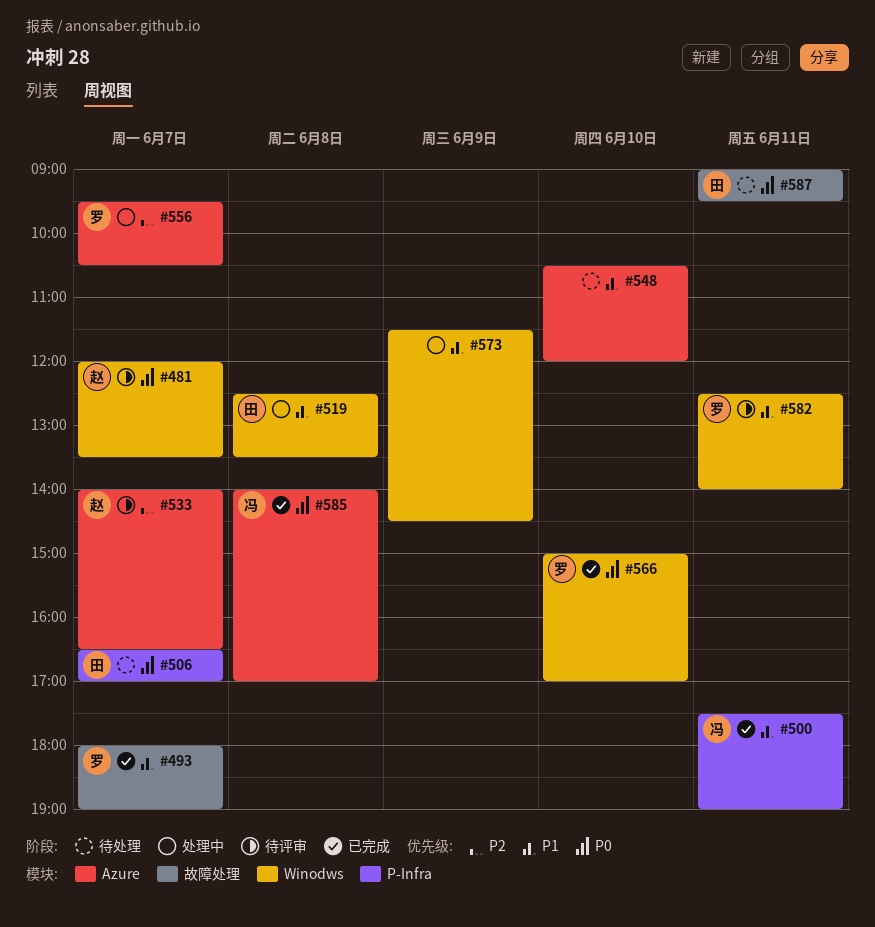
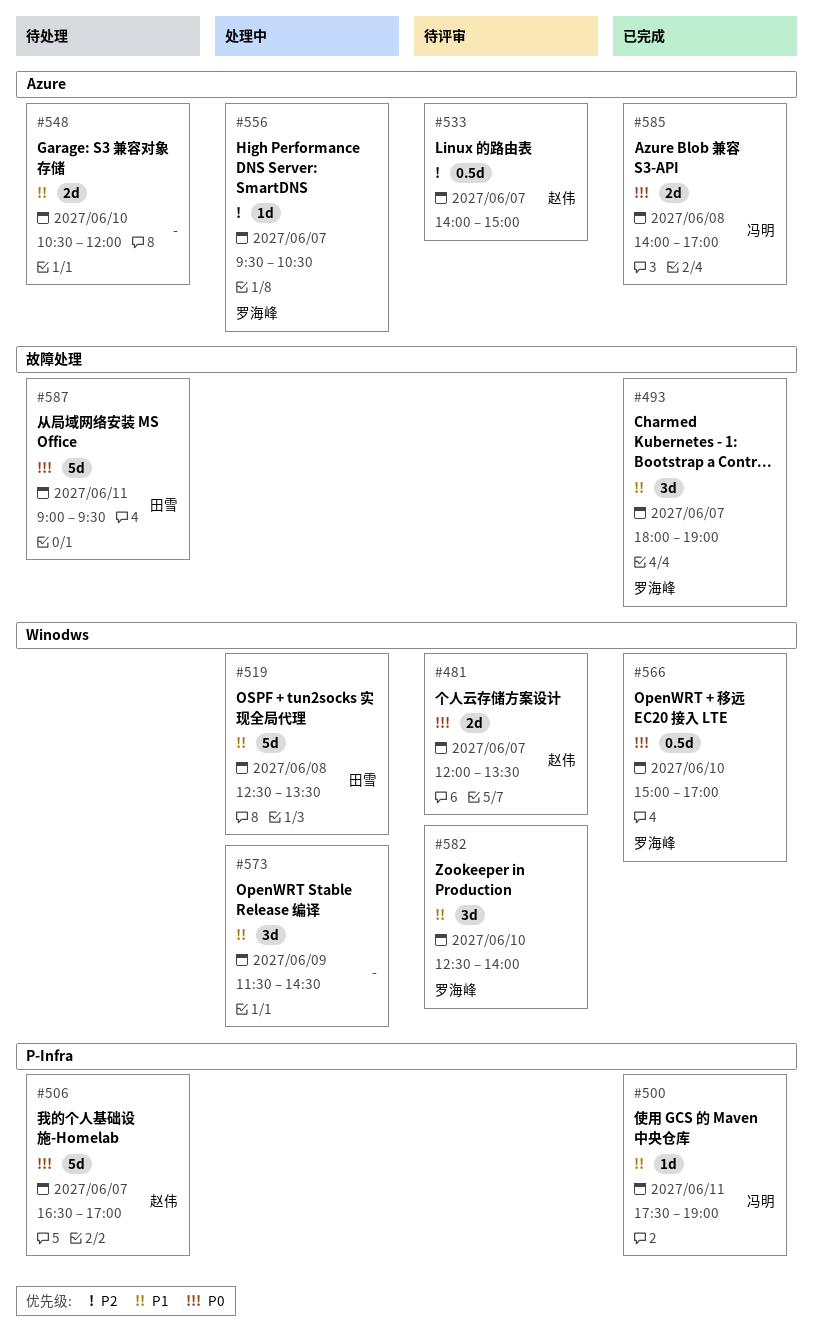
#506, owner: 田雪 -> 赵伟
#533, ends: 16:30 -> 15:00
#582, day: Jun 11 -> Jun 10

